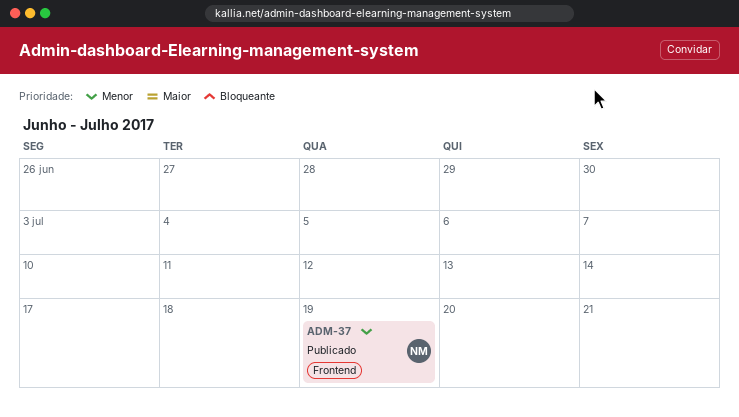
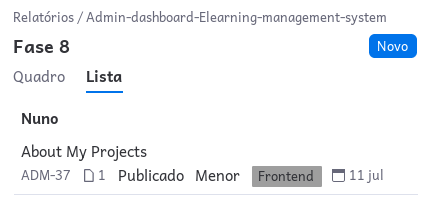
ADM-37, due: Jul 19 -> Jul 11

